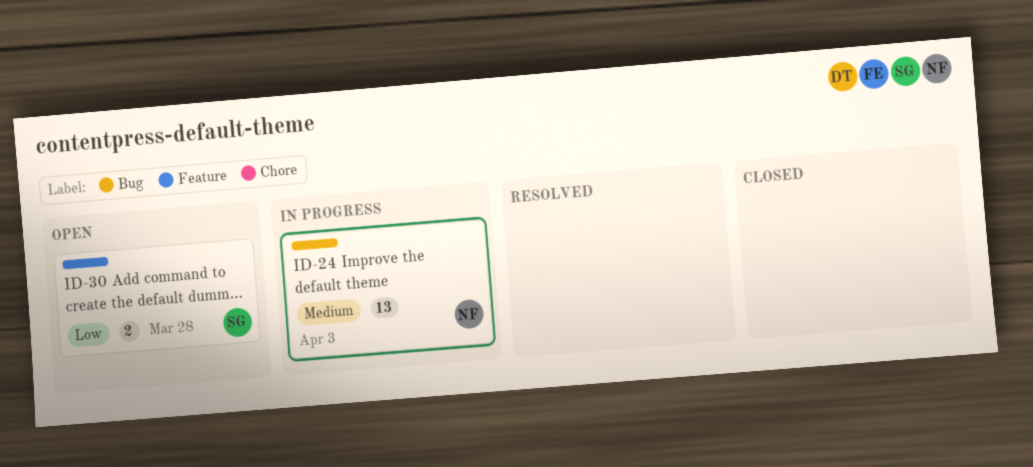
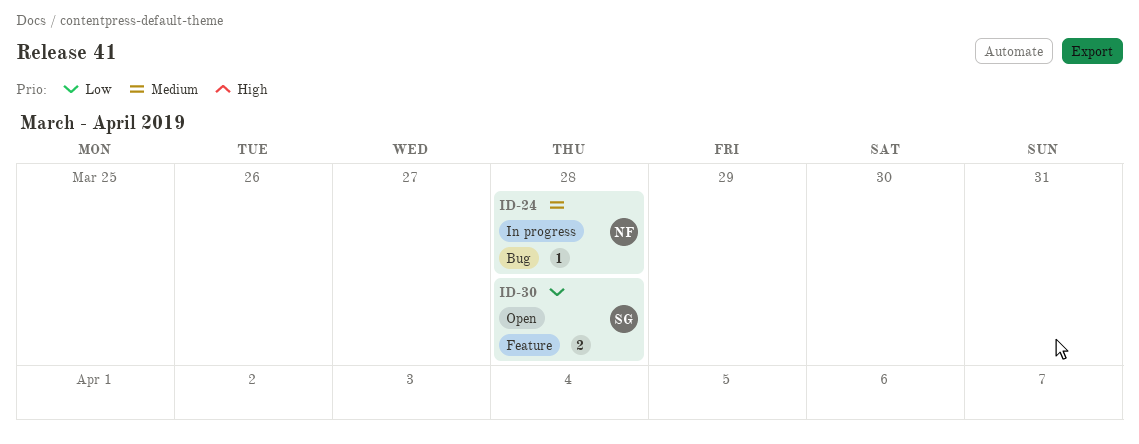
ID-24, estimate: 13 -> 1
ID-24, due: Apr 3 -> Mar 28

